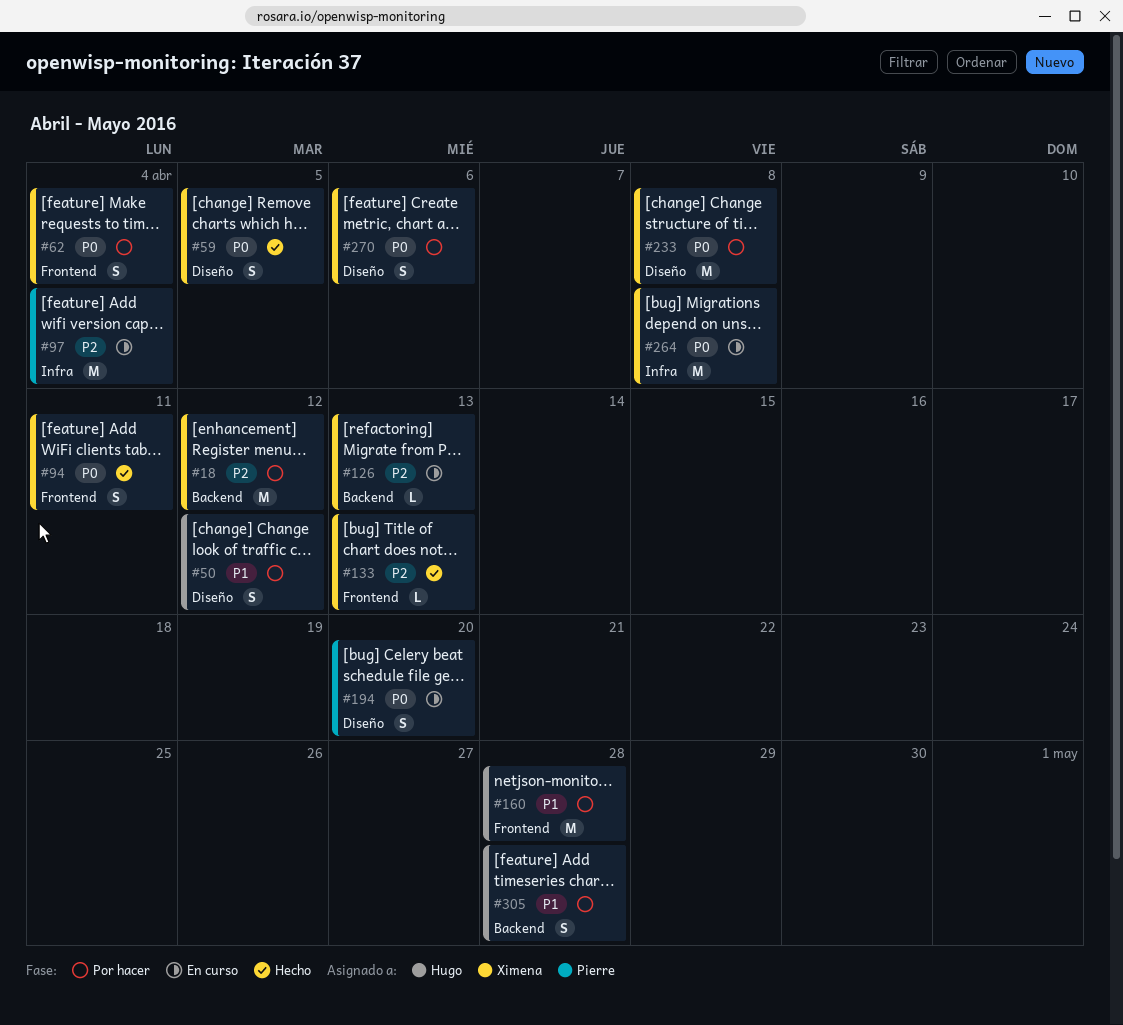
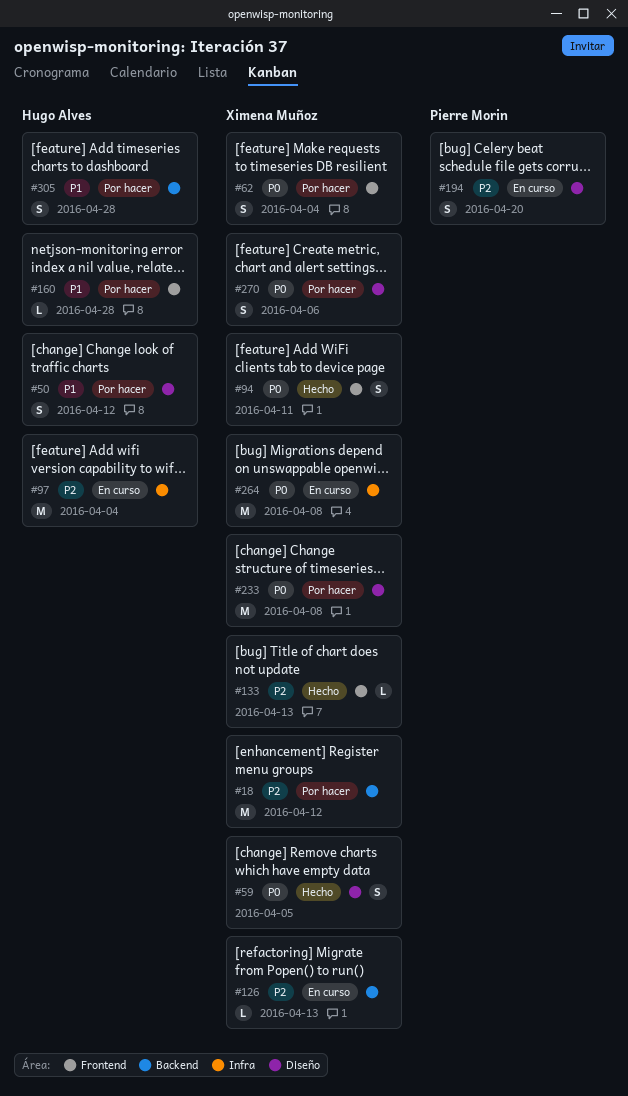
#97, owner: Pierre Morin -> Hugo Alves
#160, estimate: M -> L
#194, priority: P0 -> P2

